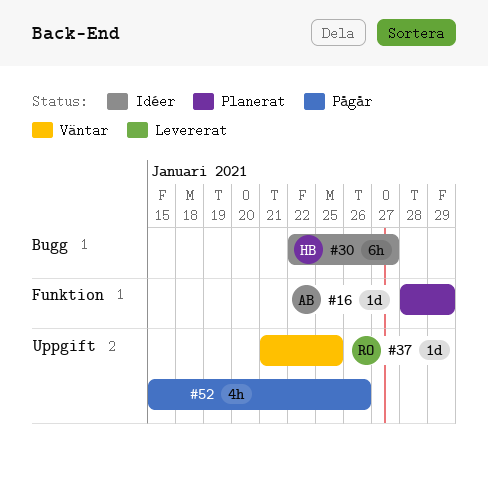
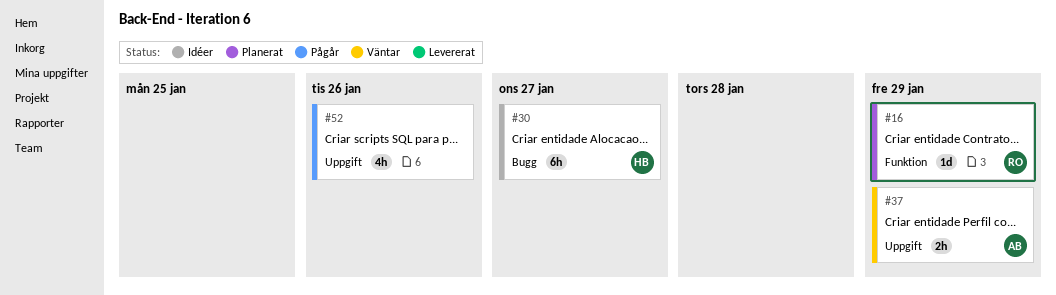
#16, owner: AB -> RO
#37, owner: RO -> AB
#37, estimate: 1d -> 2h
#37, due: Jan 25 -> Jan 29

